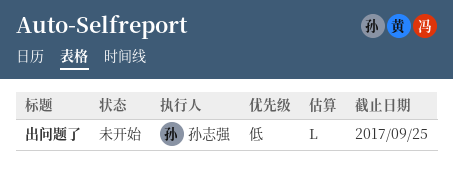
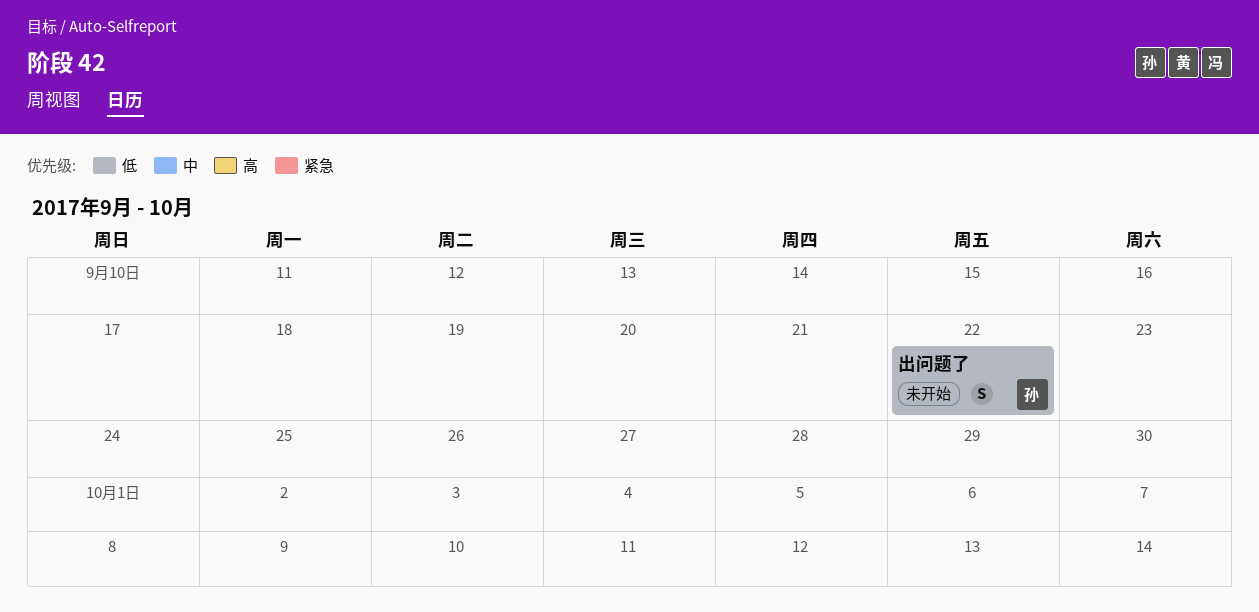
出问题了, estimate: L -> S
出问题了, due: Sep 25 -> Sep 22

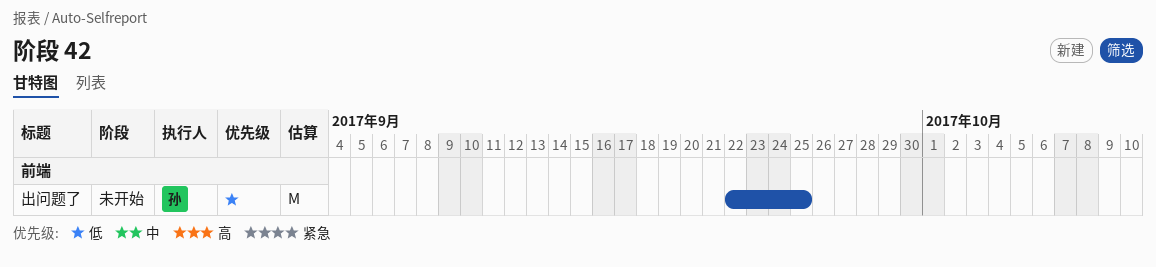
出问题了, estimate: S -> M
出问题了, due: Sep 22 -> Sep 25

